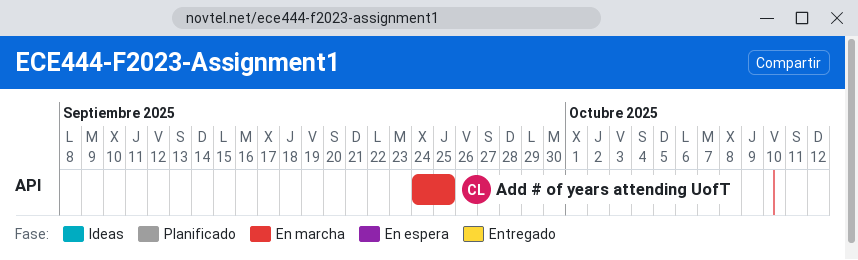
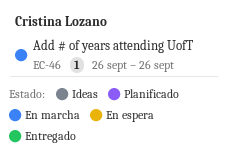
Add # of years attending UofT, start: Sep 24 -> Sep 26
Add # of years attending UofT, due: Sep 25 -> Sep 26

